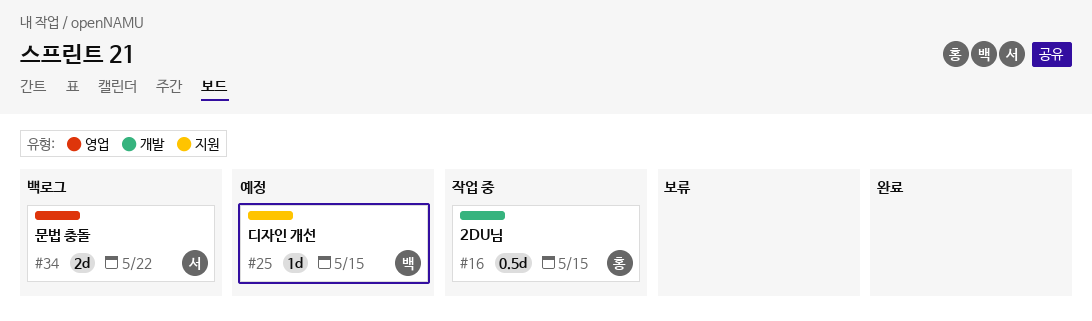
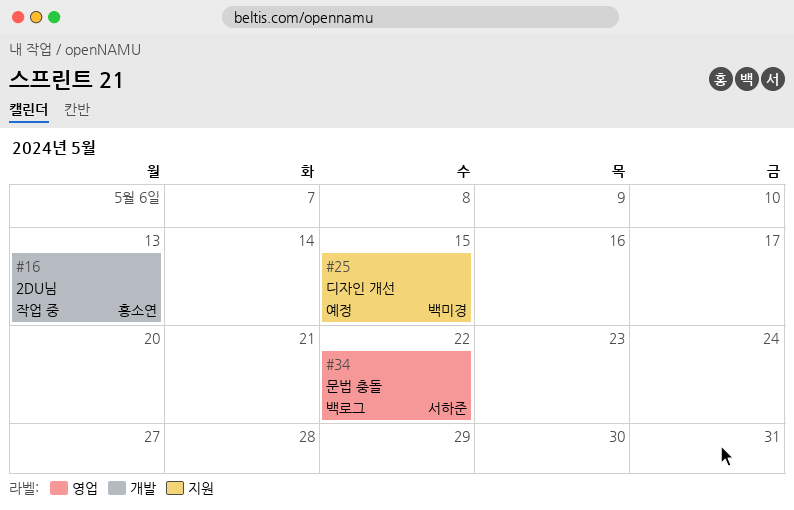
#16, due: May 15 -> May 13

